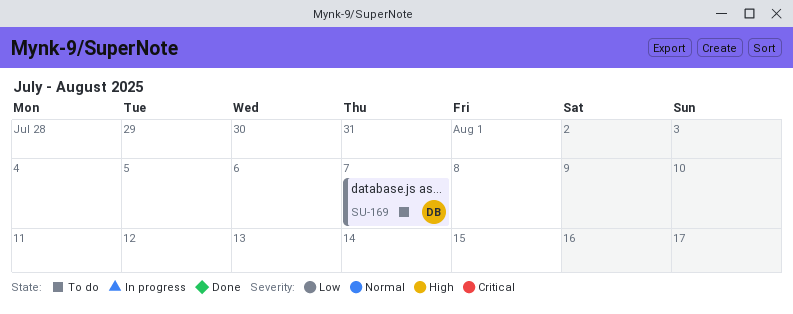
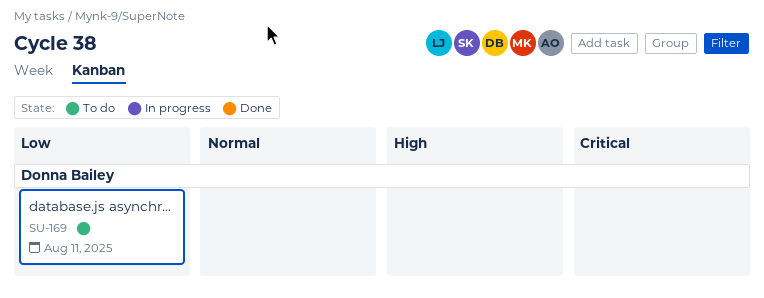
SU-169, due: Aug 7 -> Aug 11

